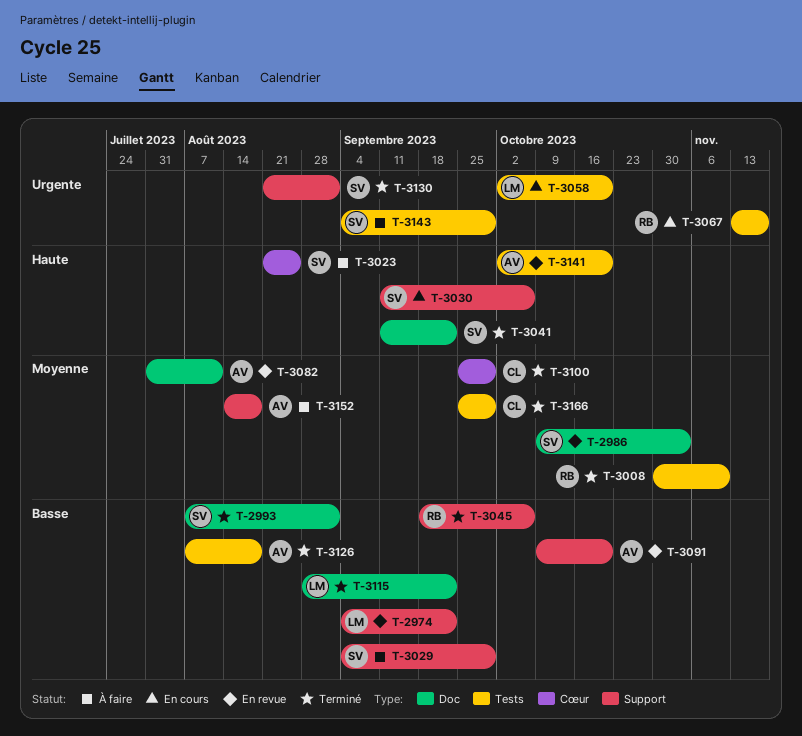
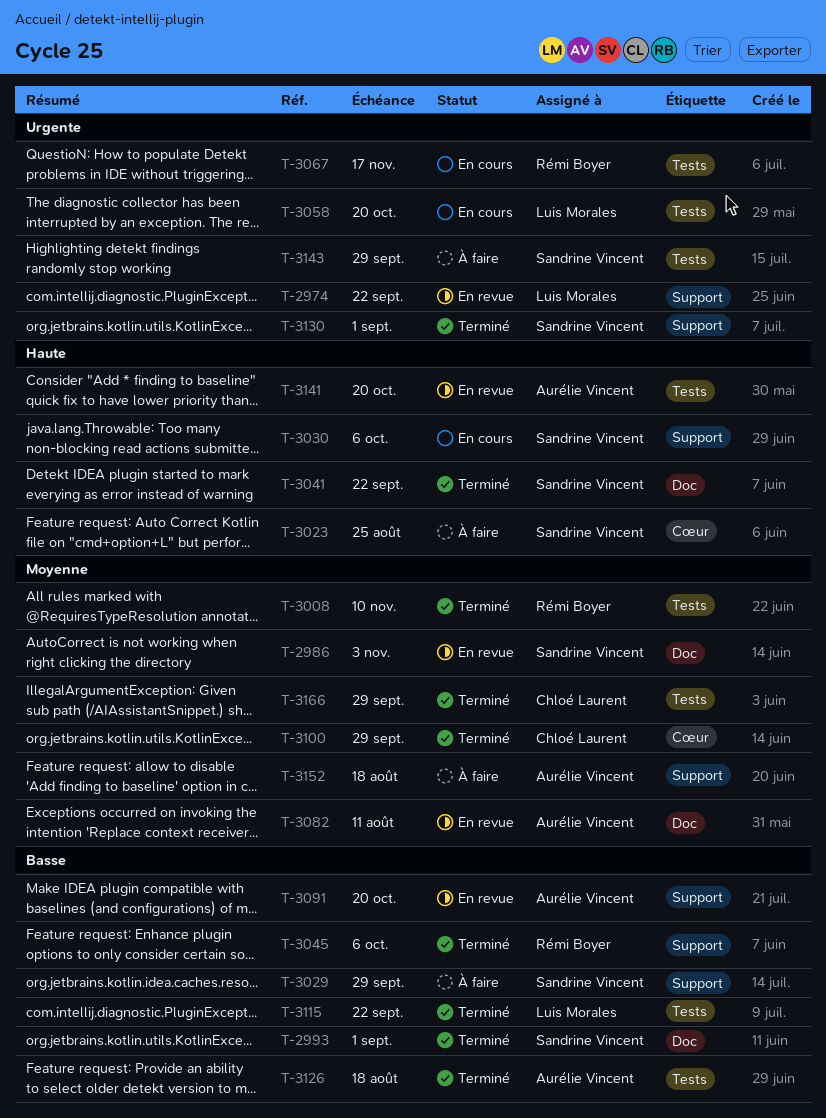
T-2974, priority: Basse -> Urgente
T-3115, label: Doc -> Tests

